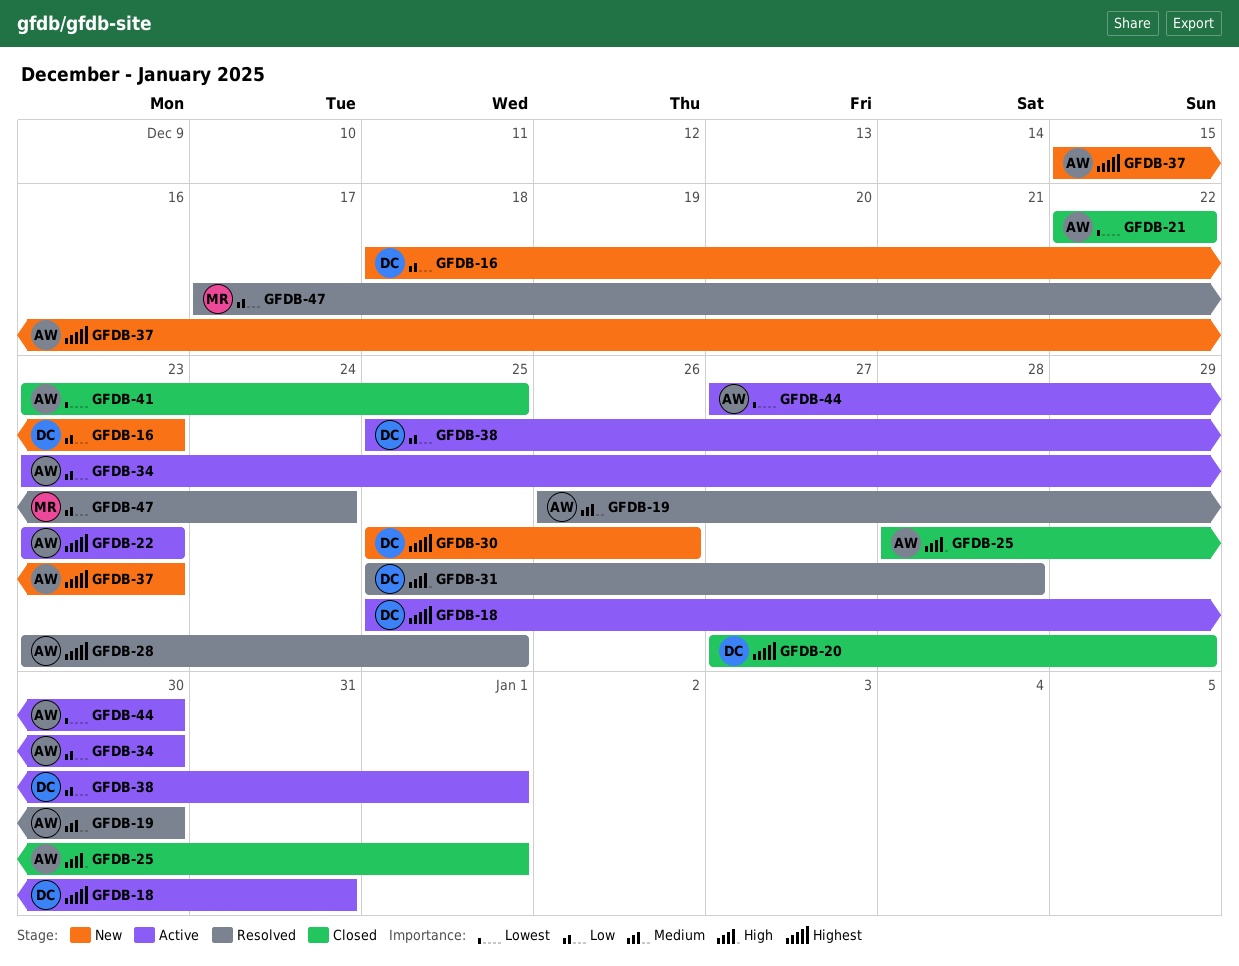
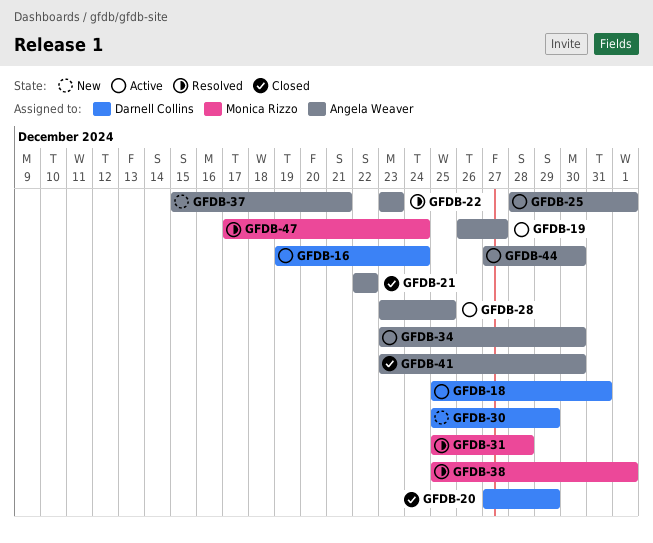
GFDB-16, status: New -> Active
GFDB-16, start: Dec 18 -> Dec 19
GFDB-16, due: Dec 23 -> Dec 24
GFDB-19, status: Resolved -> Active
GFDB-19, due: Dec 30 -> Dec 27
GFDB-22, status: Active -> Resolved
GFDB-25, status: Closed -> Active
GFDB-28, status: Resolved -> Active
GFDB-30, due: Dec 26 -> Dec 29
GFDB-31, owner: Darnell Collins -> Monica Rizzo
GFDB-37, due: Dec 23 -> Dec 21
GFDB-38, status: Active -> Resolved
GFDB-38, owner: Darnell Collins -> Monica Rizzo
GFDB-41, due: Dec 25 -> Dec 30

